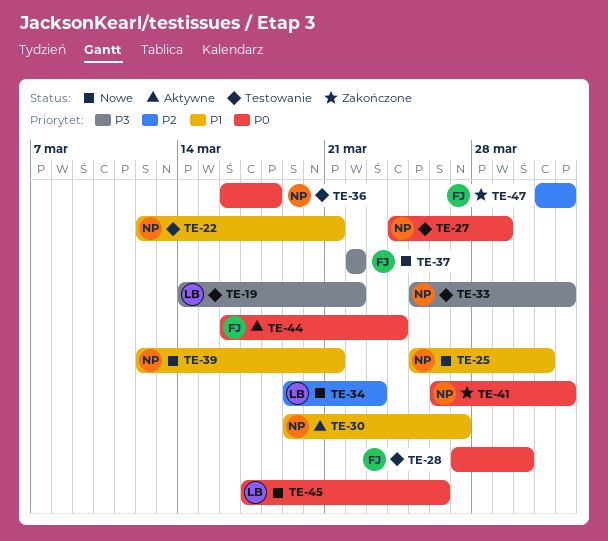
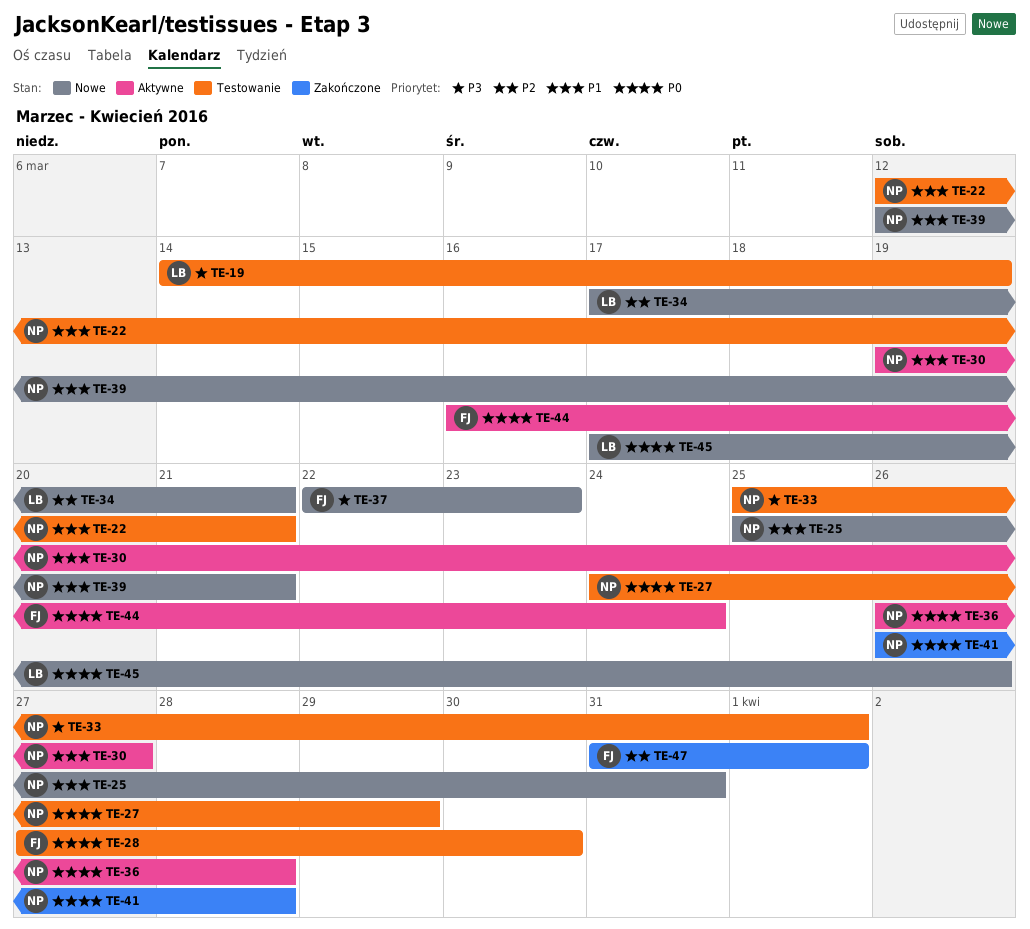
TE-19, due: Mar 22 -> Mar 19
TE-34, start: Mar 19 -> Mar 17
TE-34, due: Mar 23 -> Mar 21
TE-36, status: Testowanie -> Aktywne
TE-36, start: Mar 16 -> Mar 26
TE-36, due: Mar 18 -> Mar 28
TE-37, due: Mar 22 -> Mar 23
TE-41, due: Apr 1 -> Mar 28

